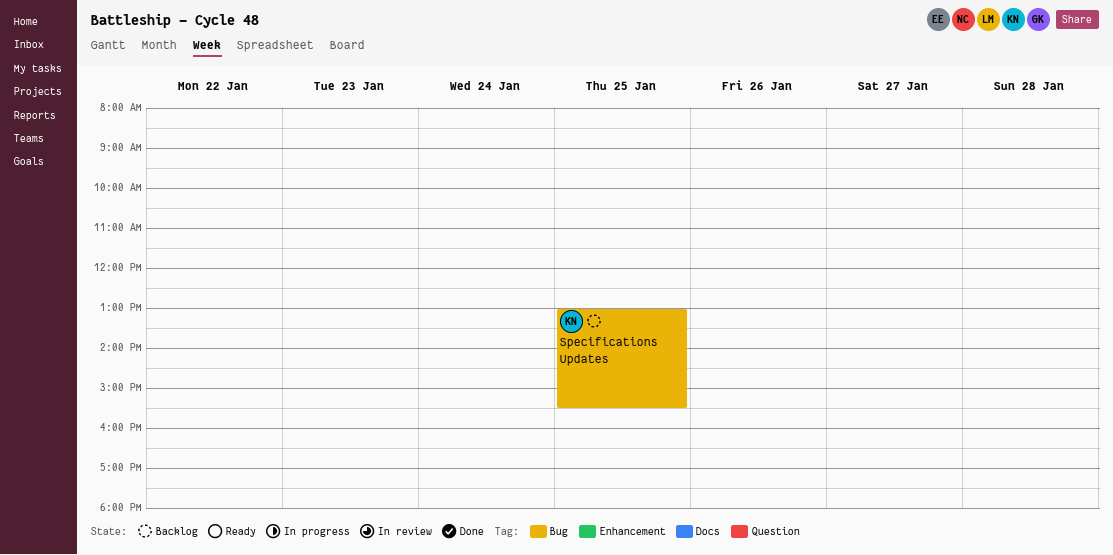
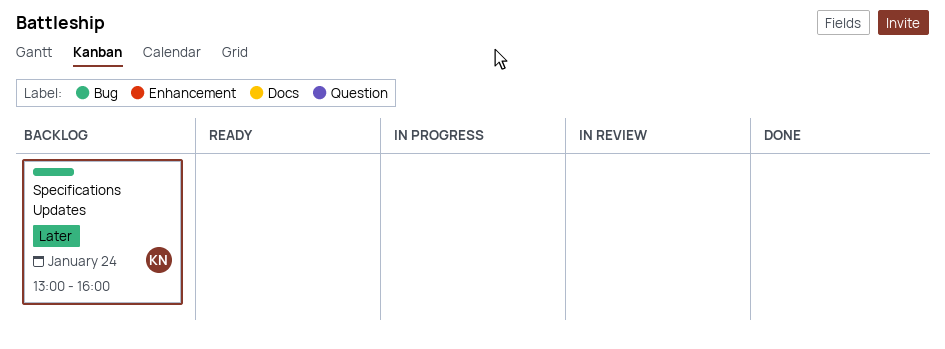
Specifications Updates, day: Jan 25 -> Jan 24
Specifications Updates, ends: 15:30 -> 16:00

